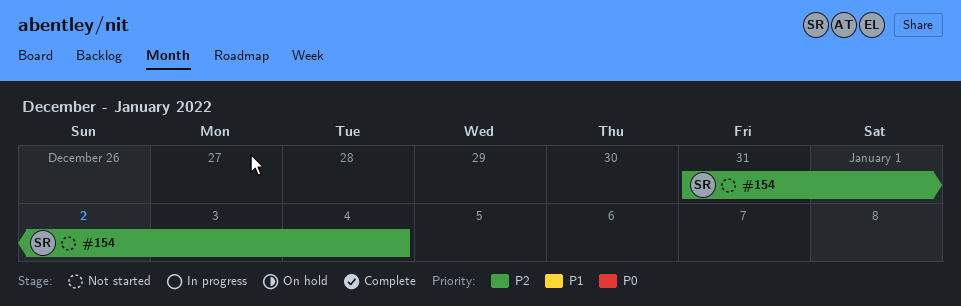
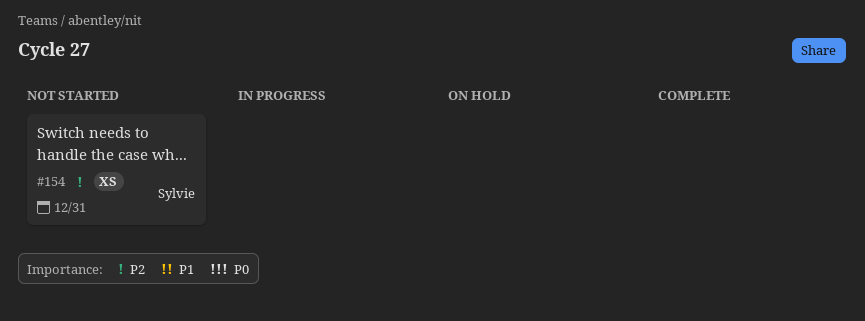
#154, due: Jan 4 -> Dec 31

